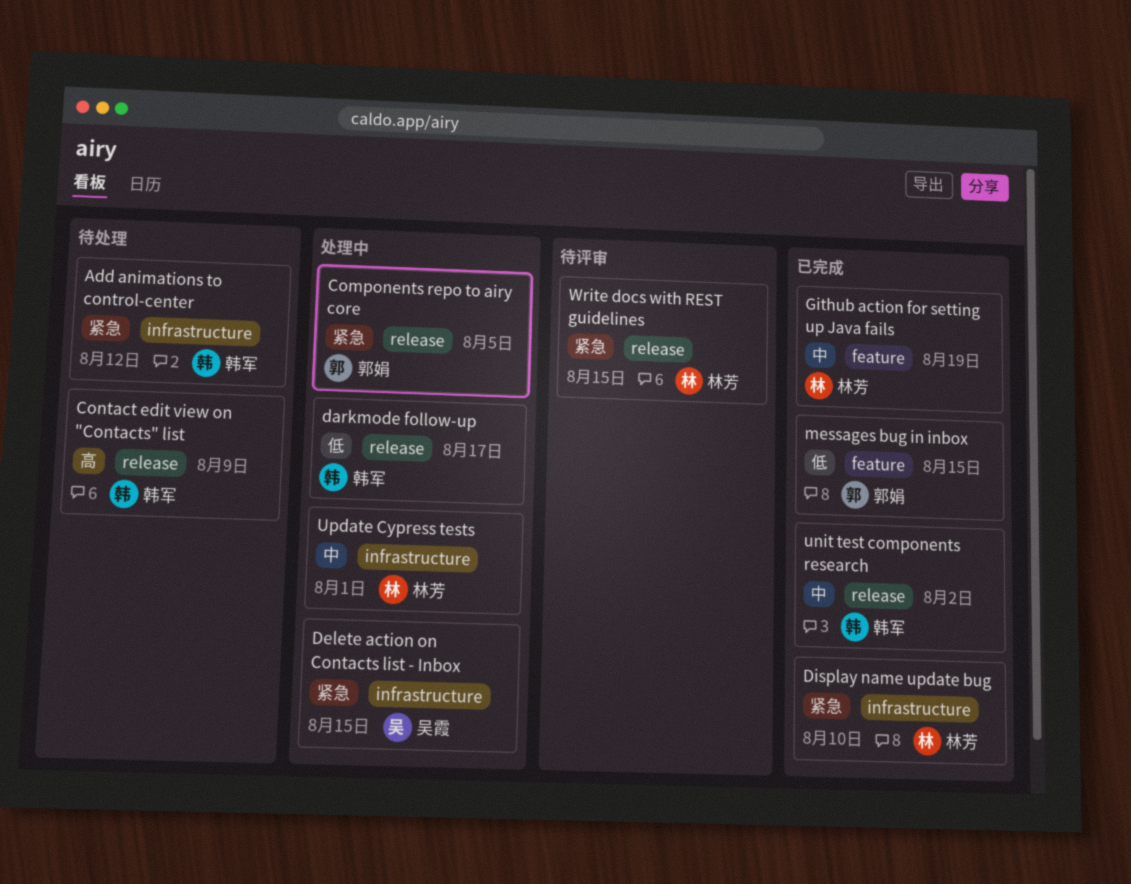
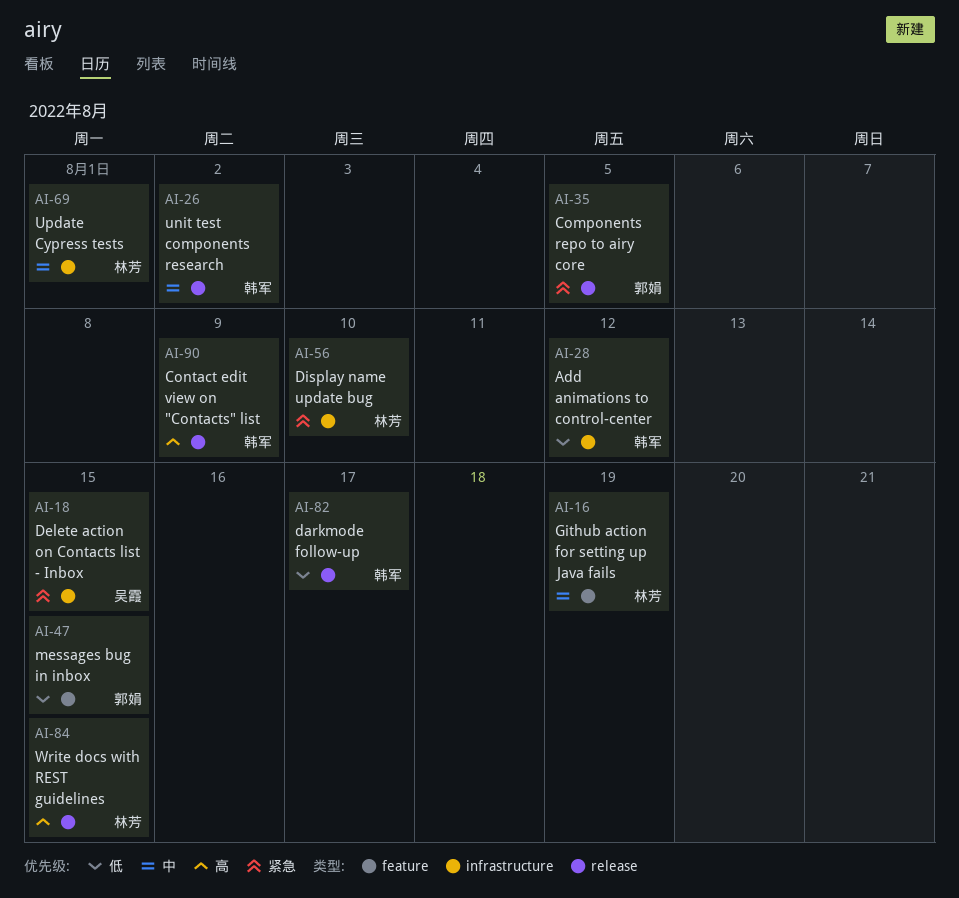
Add animations to control-center, priority: 紧急 -> 低
Write docs with REST guidelines, priority: 紧急 -> 高

